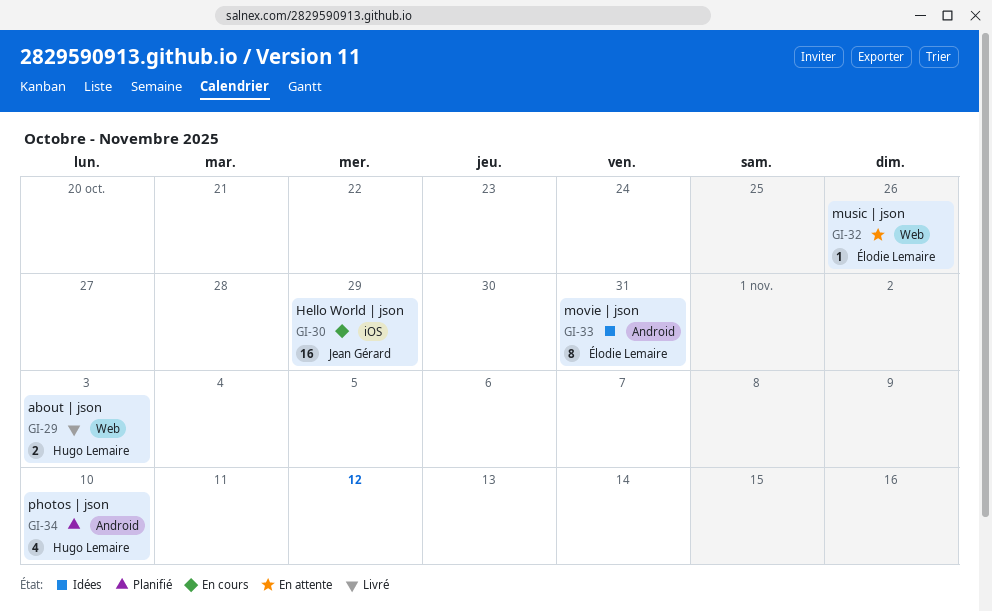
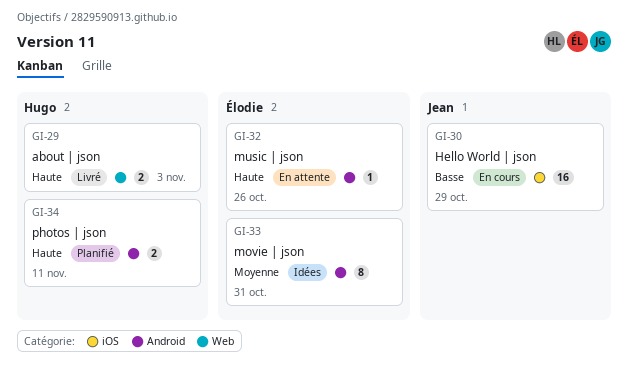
GI-32, label: Web -> Android
GI-34, estimate: 4 -> 2
GI-34, due: Nov 10 -> Nov 11

